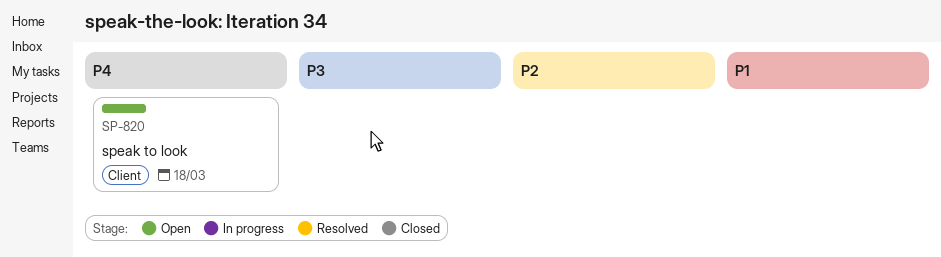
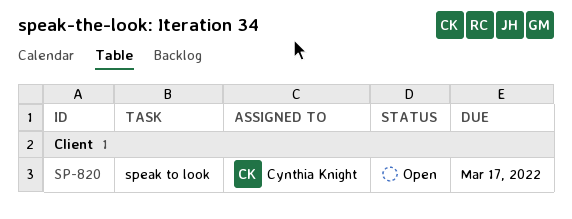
SP-820, due: Mar 18 -> Mar 17

